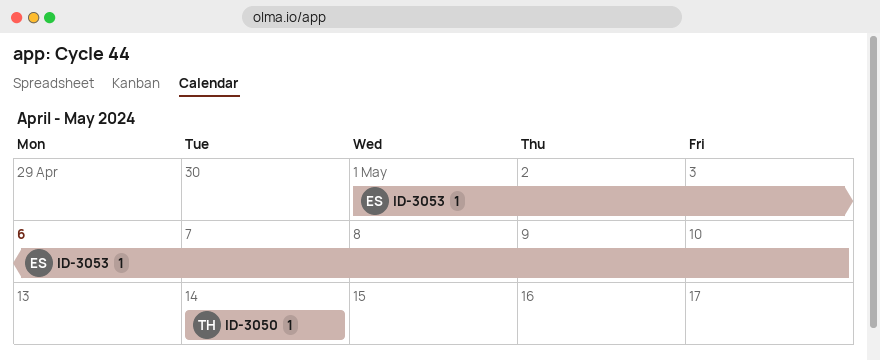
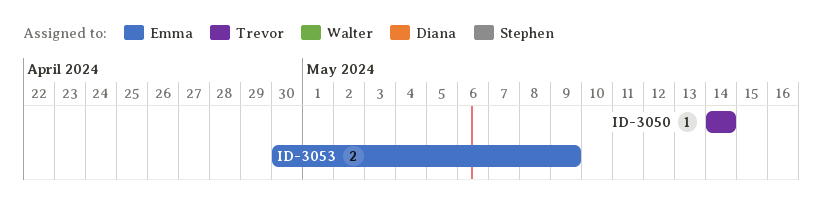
ID-3053, estimate: 1 -> 2
ID-3053, start: May 1 -> Apr 30
ID-3053, due: May 10 -> May 9

